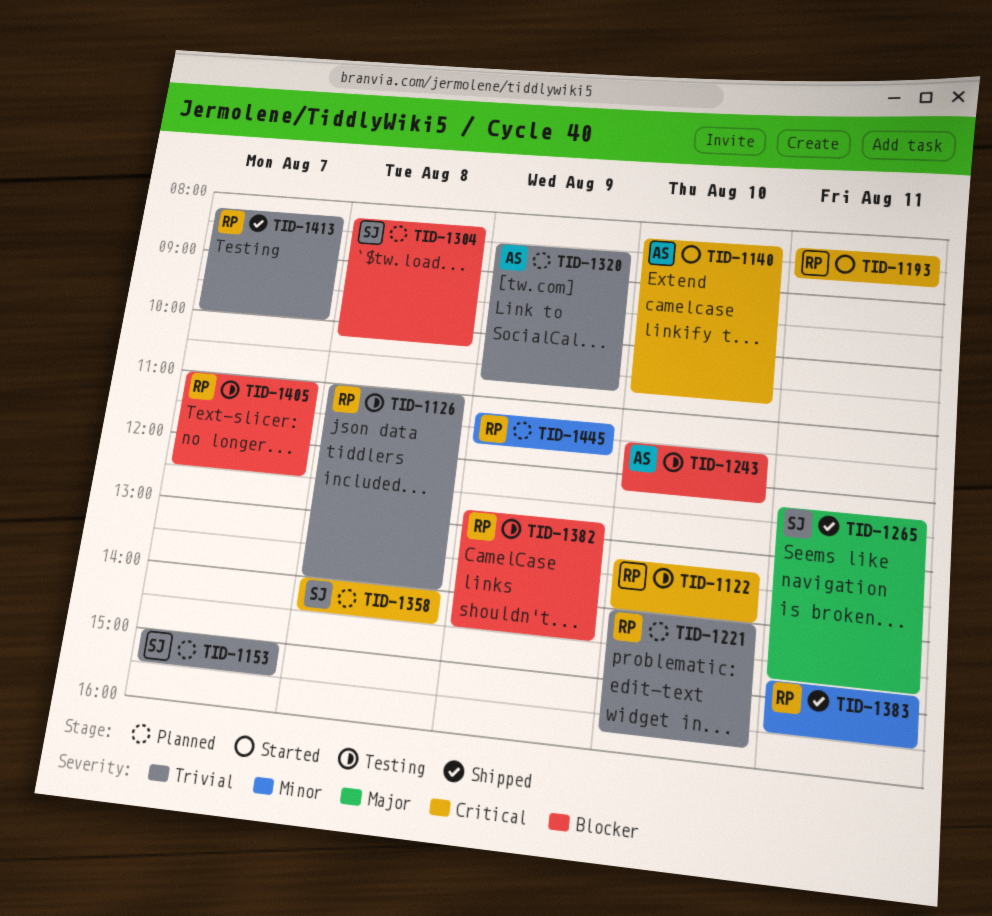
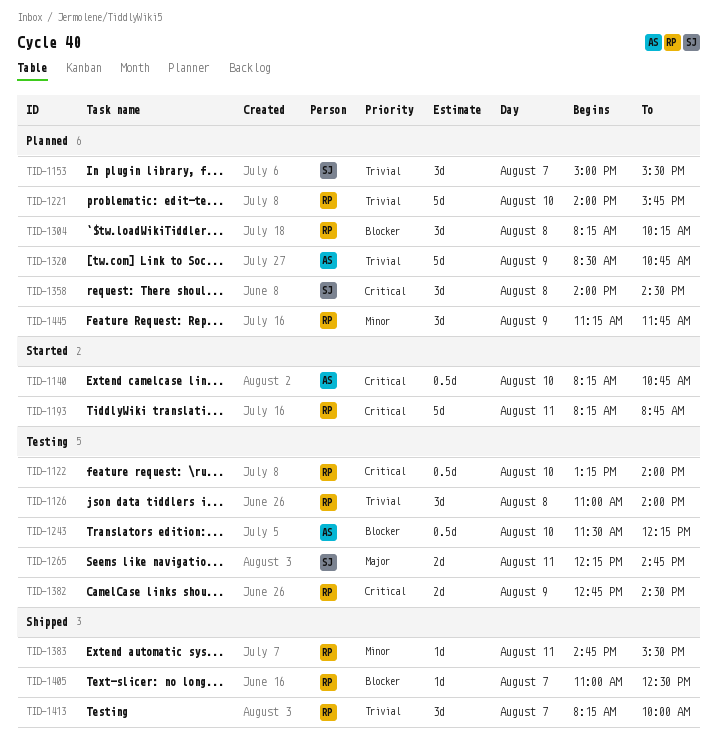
TID-1265, status: Shipped -> Testing
TID-1304, owner: SJ -> RP
TID-1382, priority: Blocker -> Critical
TID-1405, status: Testing -> Shipped

